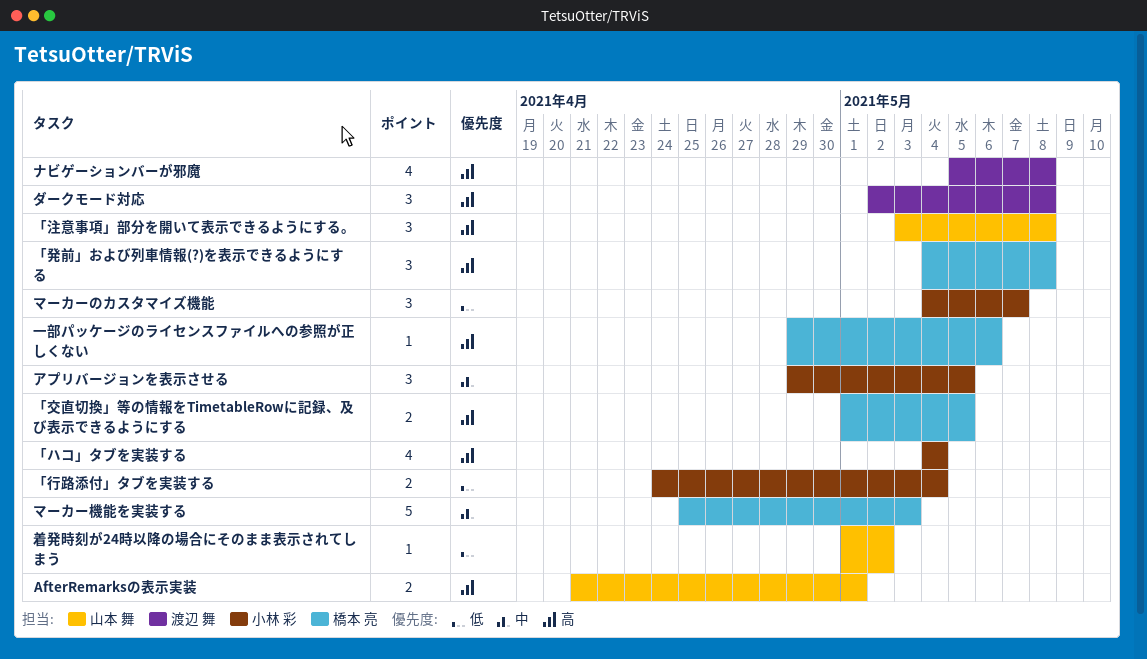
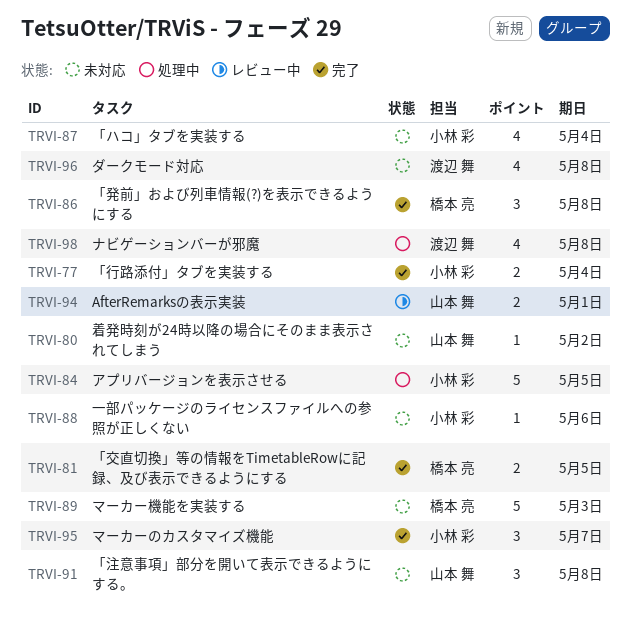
アプリバージョンを表示させる, estimate: 3 -> 5
ダークモード対応, estimate: 3 -> 4
一部パッケージのライセンスファイルへの参照が正しくない, owner: 橋本 亮 -> 小林 彩

